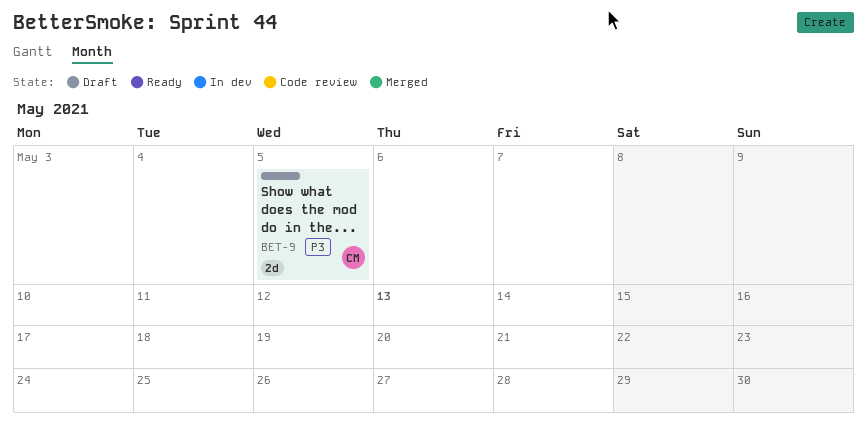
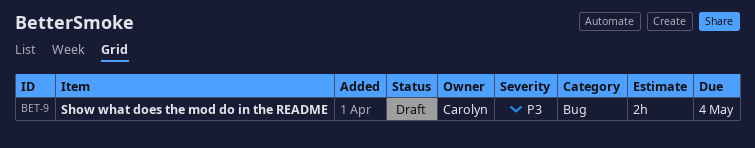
BET-9, estimate: 2d -> 2h
BET-9, due: May 5 -> May 4

